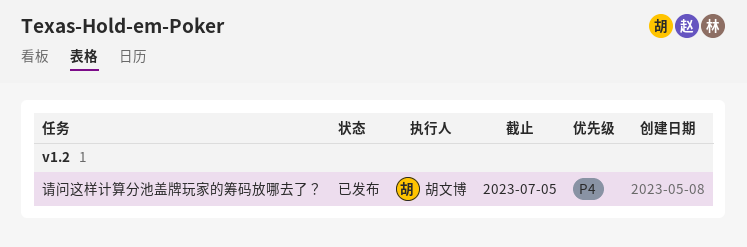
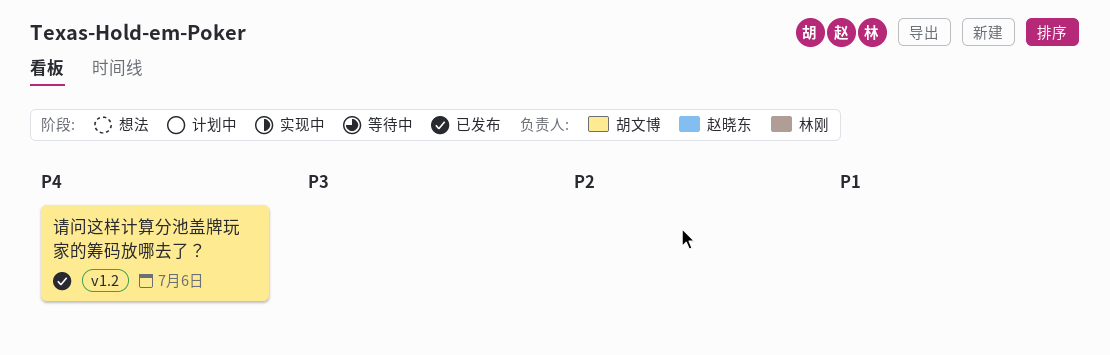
请问这样计算分池盖牌玩家的筹码放哪去了？, due: Jul 5 -> Jul 6

